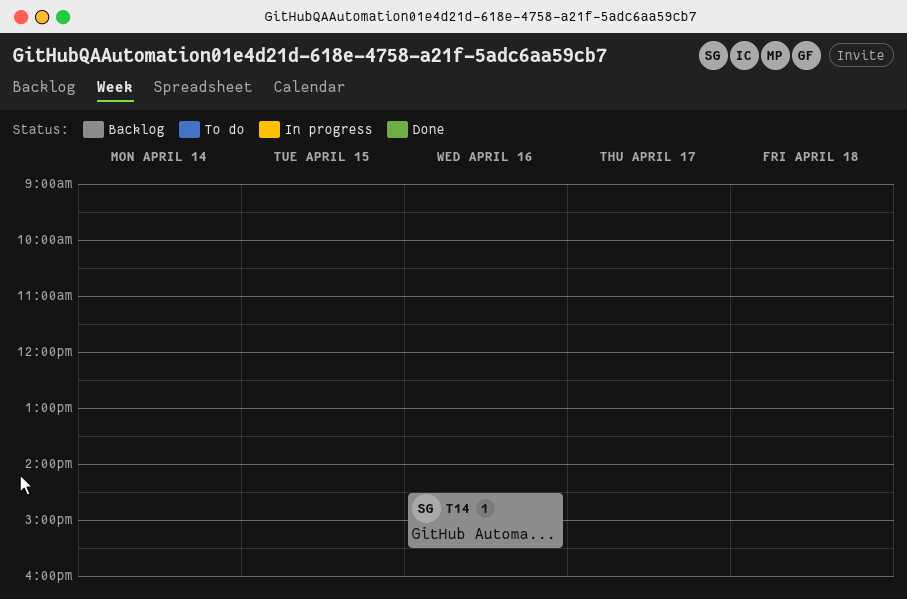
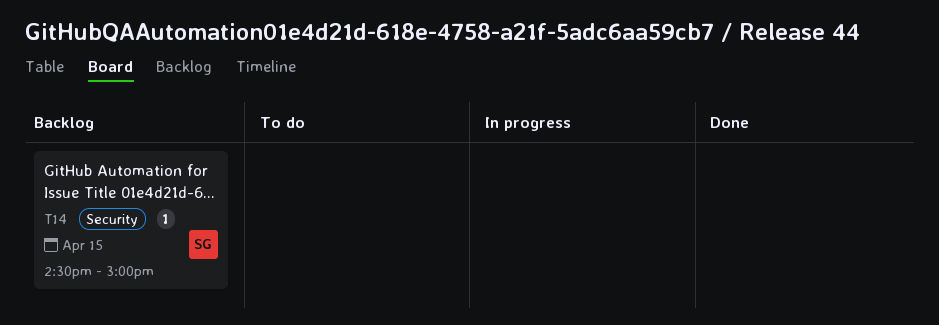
T14, day: Apr 16 -> Apr 15
T14, ends: 15:30 -> 15:00

